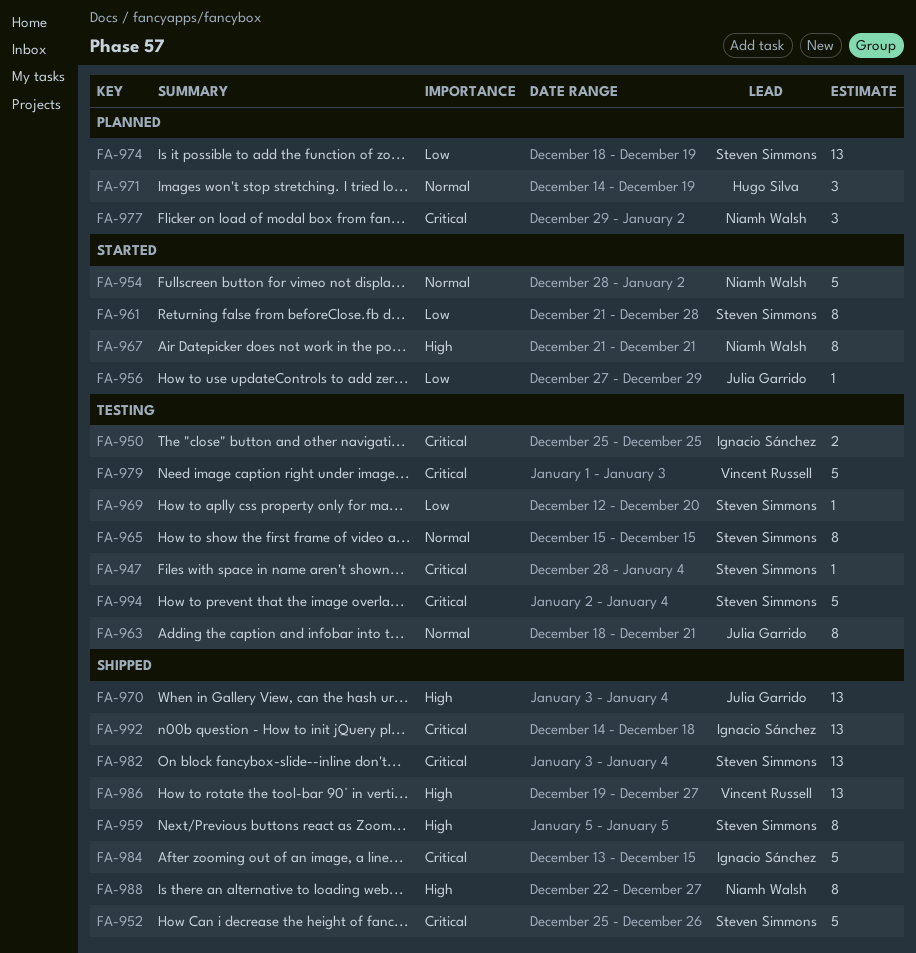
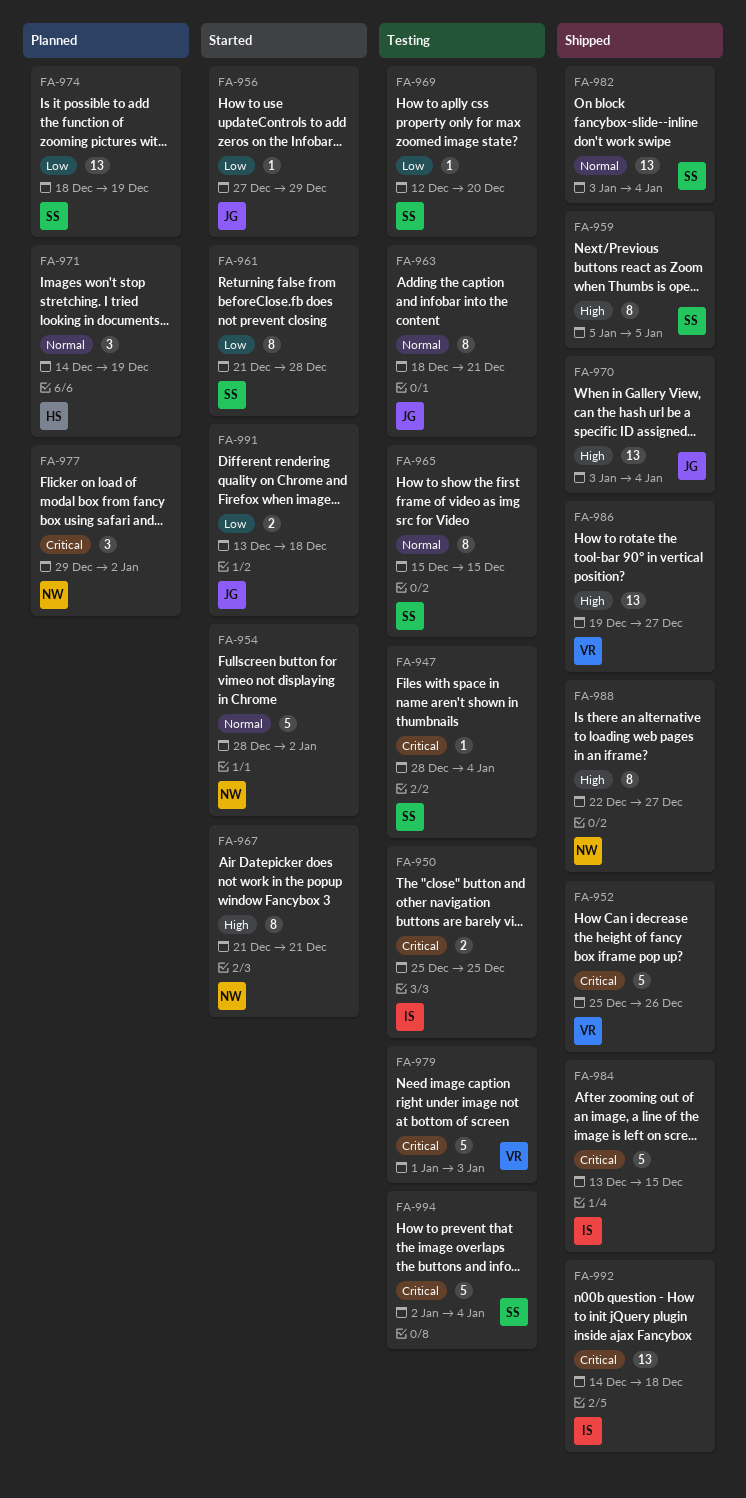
FA-952, owner: Steven Simmons -> Vincent Russell
FA-982, priority: Critical -> Normal
FA-991: none -> present

